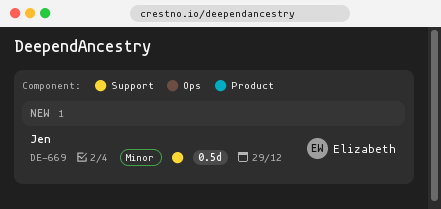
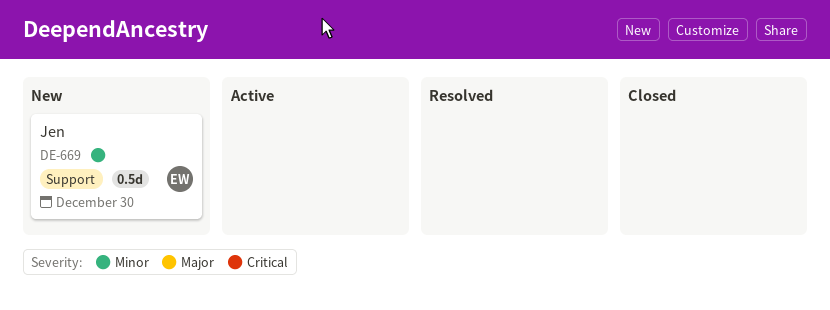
DE-669, due: Dec 29 -> Dec 30

